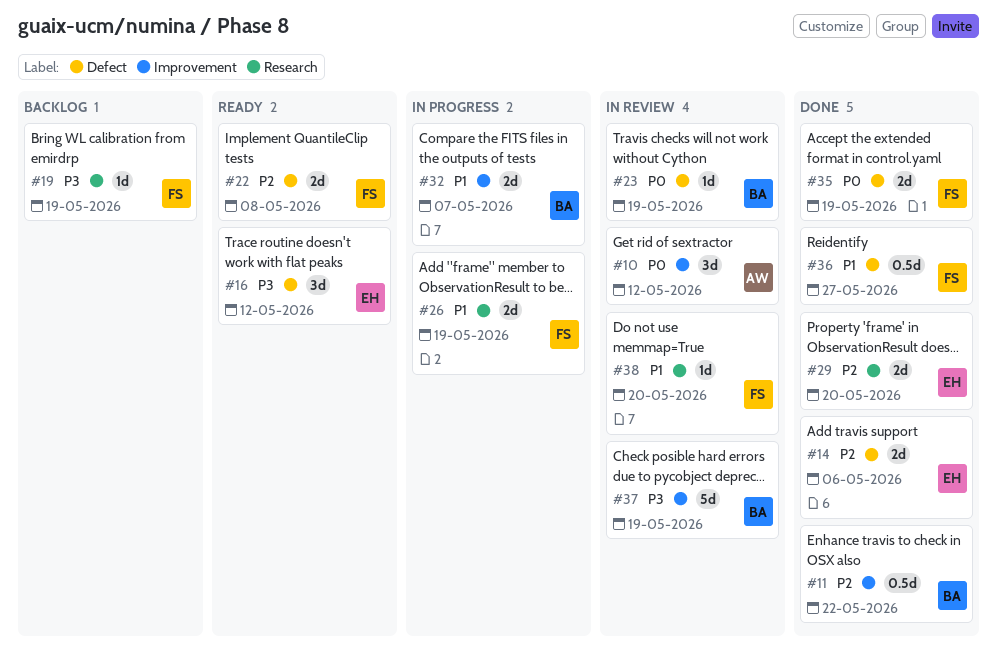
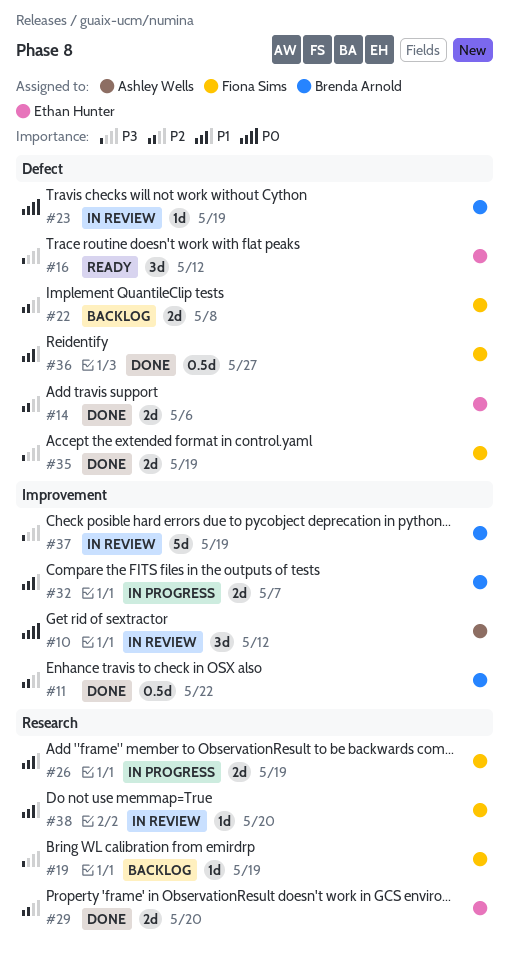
#22, status: Ready -> Backlog
#35, priority: P0 -> P3

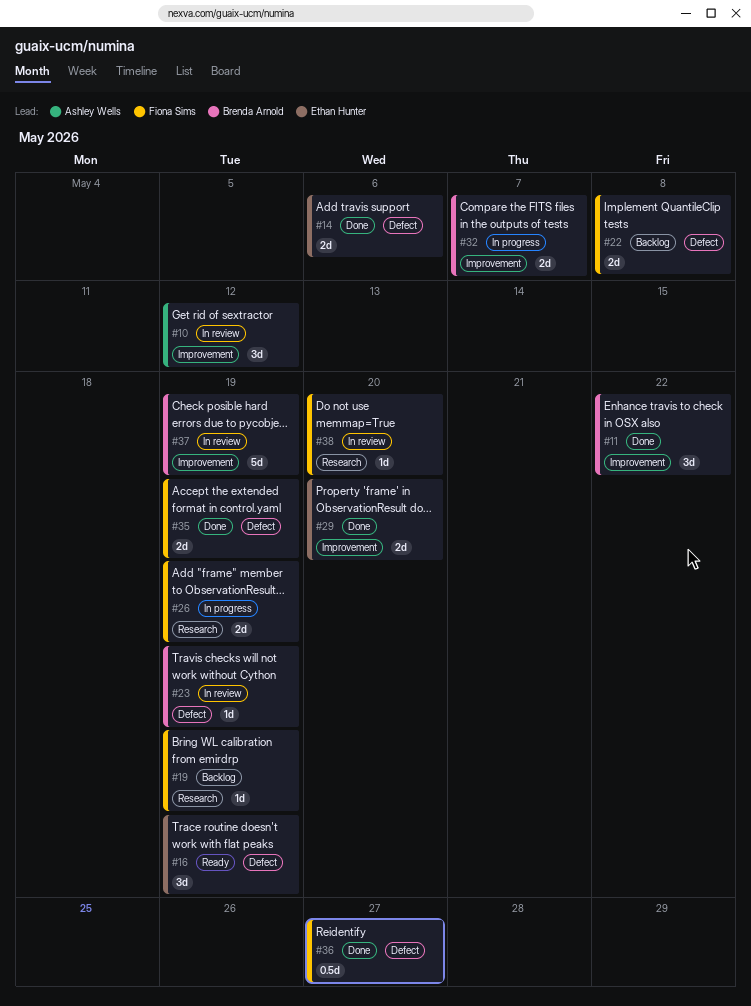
#11, estimate: 0.5d -> 3d
#16, due: May 12 -> May 19
#29, label: Research -> Improvement

